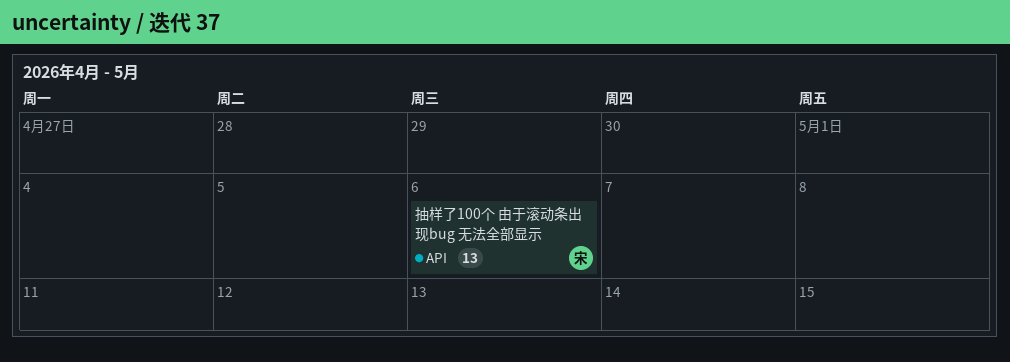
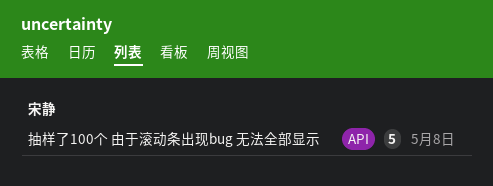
抽样了100个 由于滚动条出现bug 无法全部显示, estimate: 13 -> 5
抽样了100个 由于滚动条出现bug 无法全部显示, due: May 6 -> May 8

